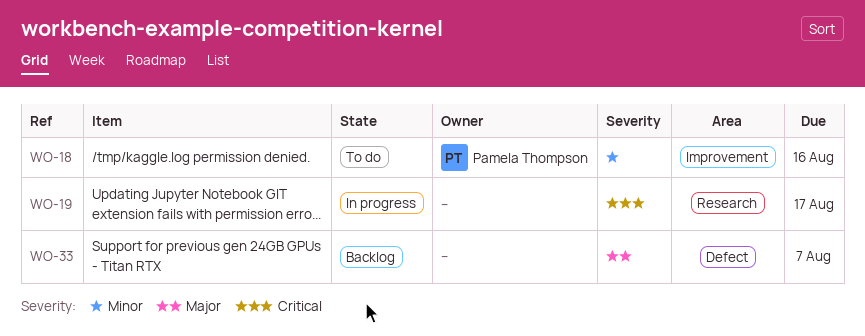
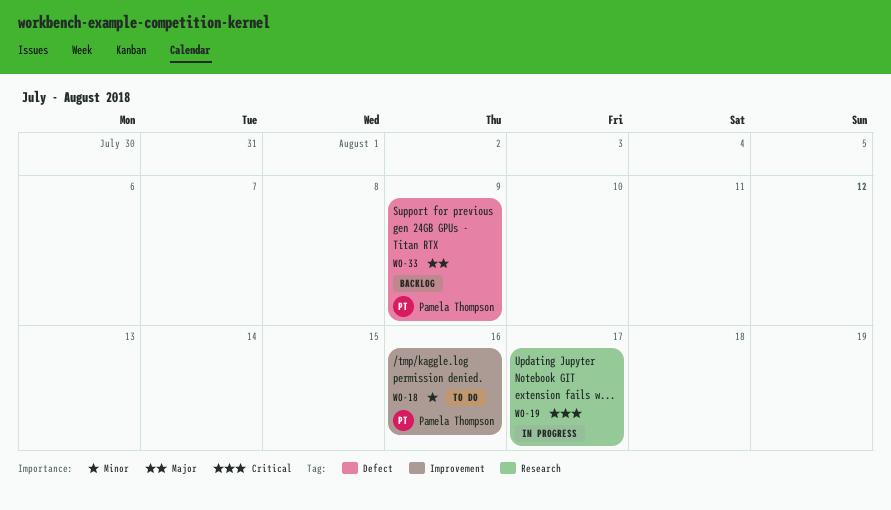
WO-33, owner: none -> Pamela Thompson
WO-33, due: Aug 7 -> Aug 9

